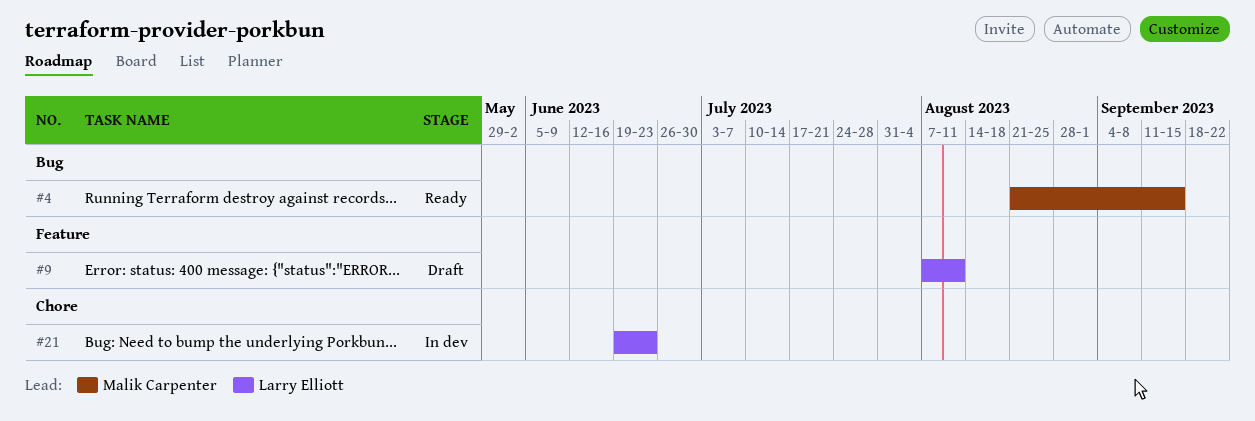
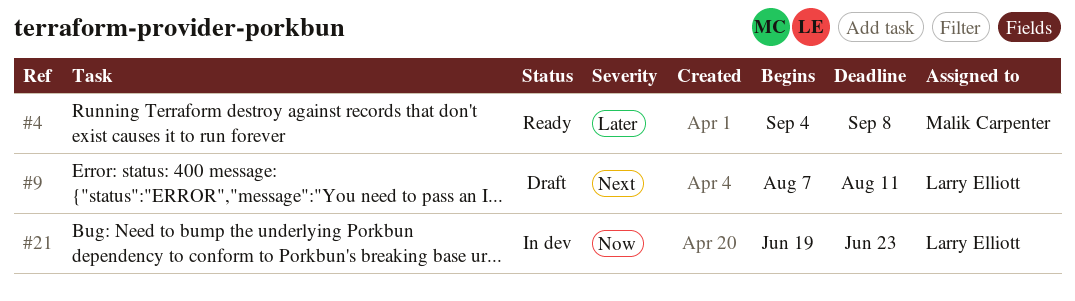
#4, start: Aug 21 -> Sep 4
#4, due: Sep 15 -> Sep 8

